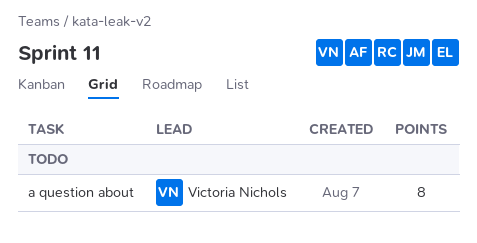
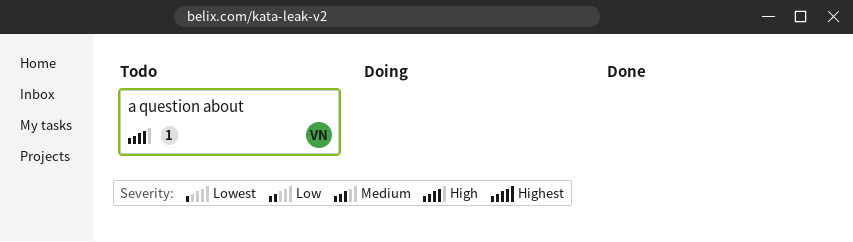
a question about, estimate: 8 -> 1

